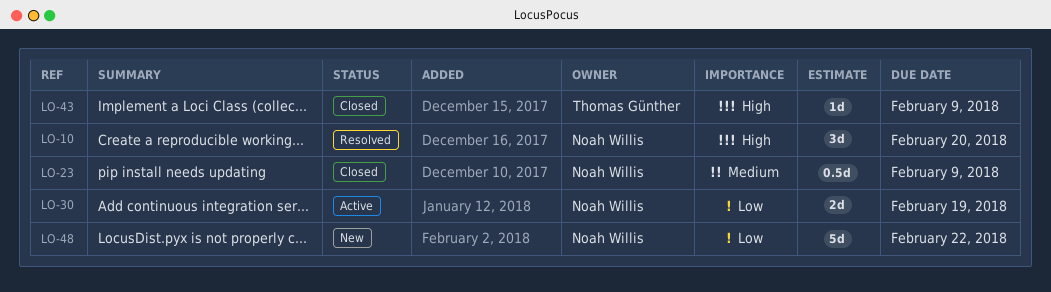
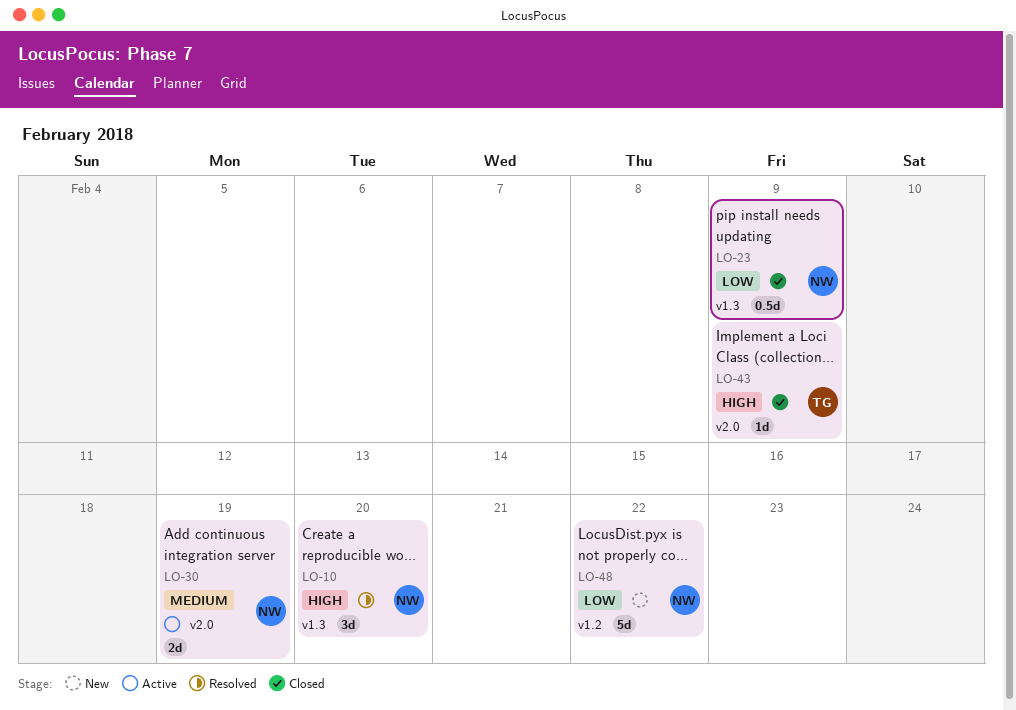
LO-23, priority: Medium -> Low
LO-30, priority: Low -> Medium

